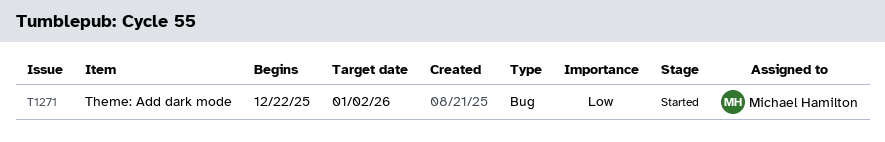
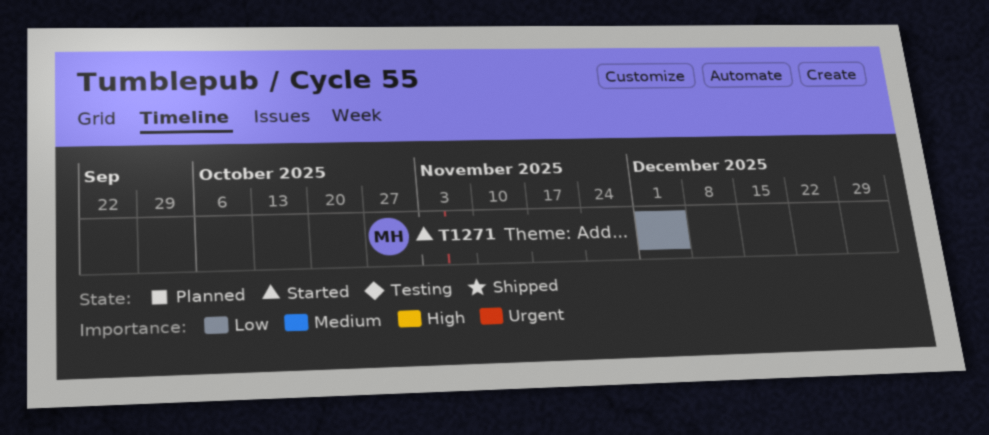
T1271, start: Dec 22 -> Dec 1
T1271, due: Jan 2 -> Dec 5

